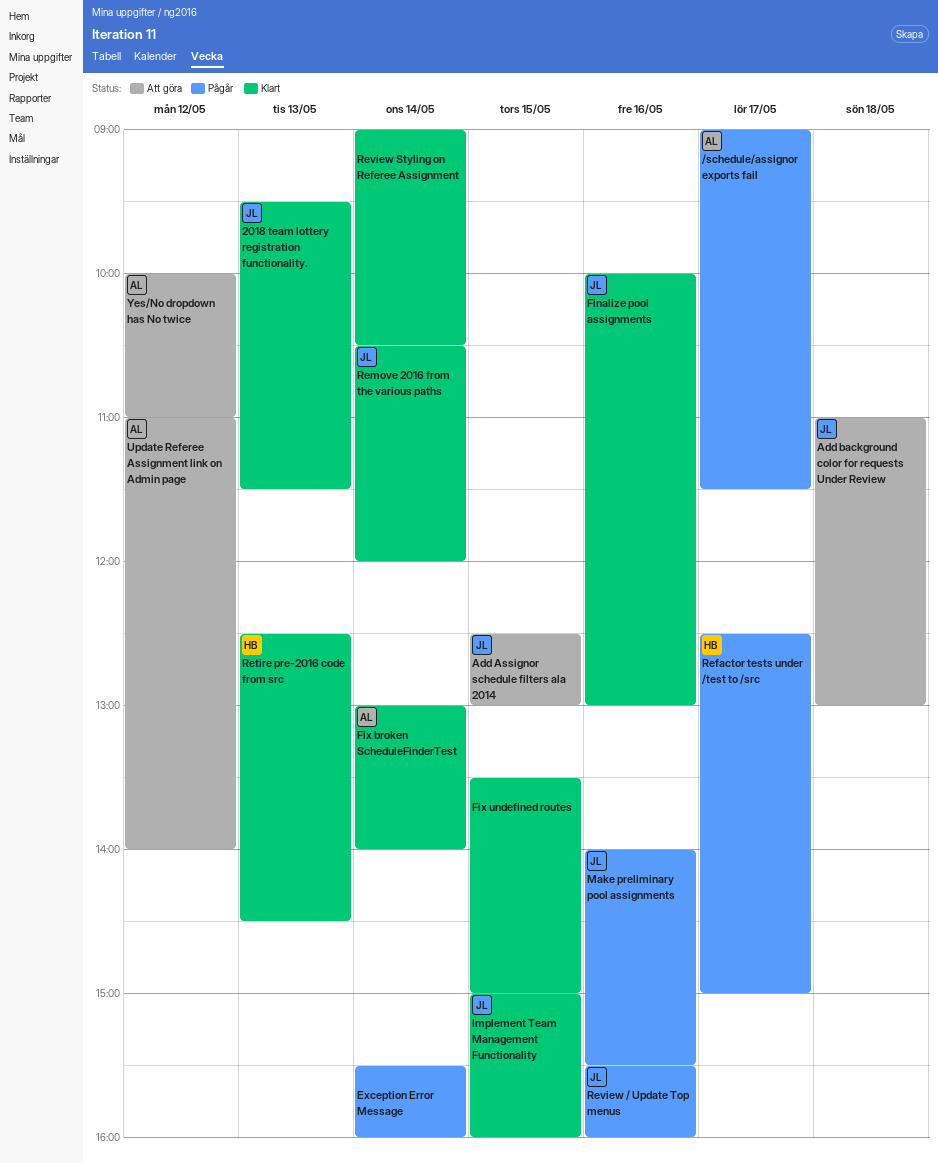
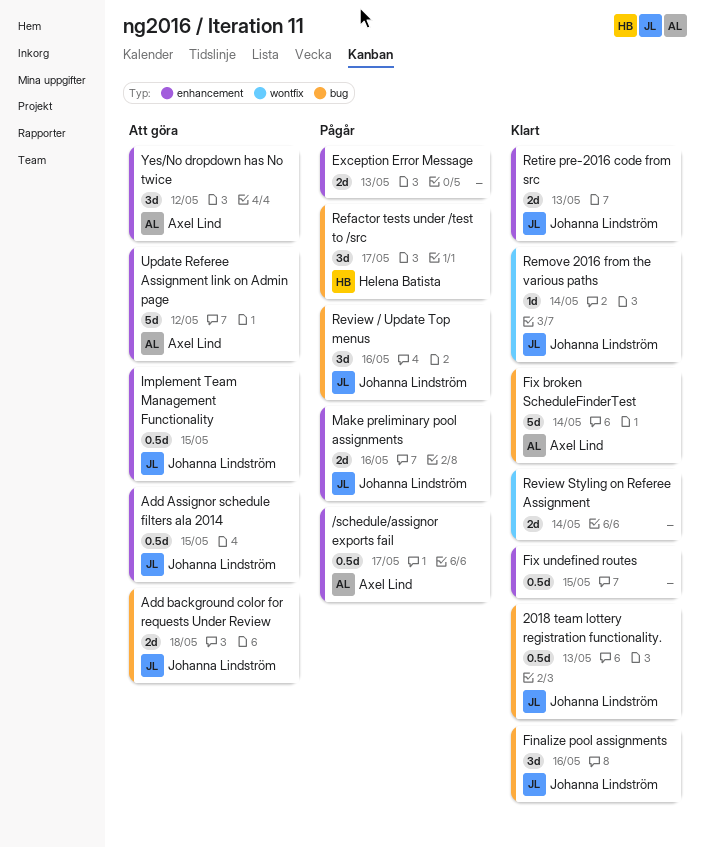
Exception Error Message, day: May 14 -> May 13
Implement Team Management Functionality, status: Klart -> Att göra
Retire pre-2016 code from src, owner: Helena Batista -> Johanna Lindström

